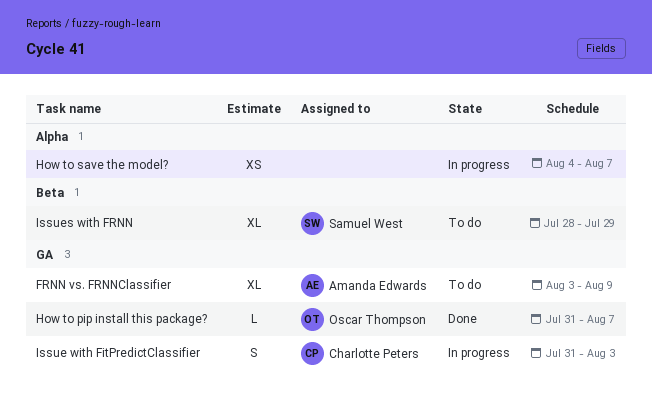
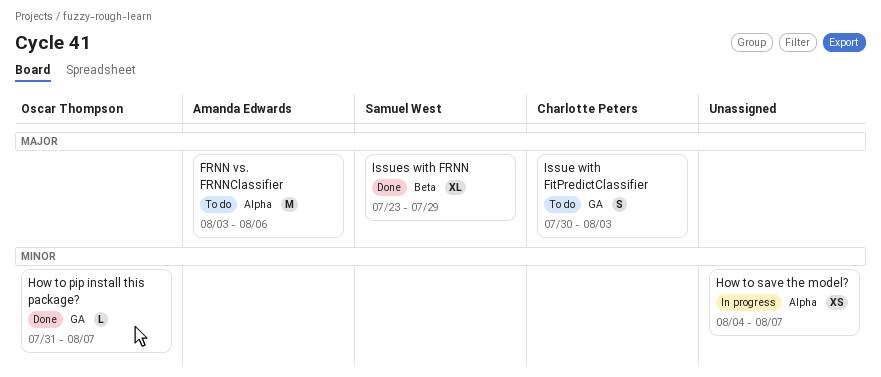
FRNN vs. FRNNClassifier, label: GA -> Alpha
FRNN vs. FRNNClassifier, estimate: XL -> M
FRNN vs. FRNNClassifier, due: Aug 9 -> Aug 6
Issue with FitPredictClassifier, status: In progress -> To do
Issue with FitPredictClassifier, start: Jul 31 -> Jul 30
Issues with FRNN, status: To do -> Done
Issues with FRNN, start: Jul 28 -> Jul 23

